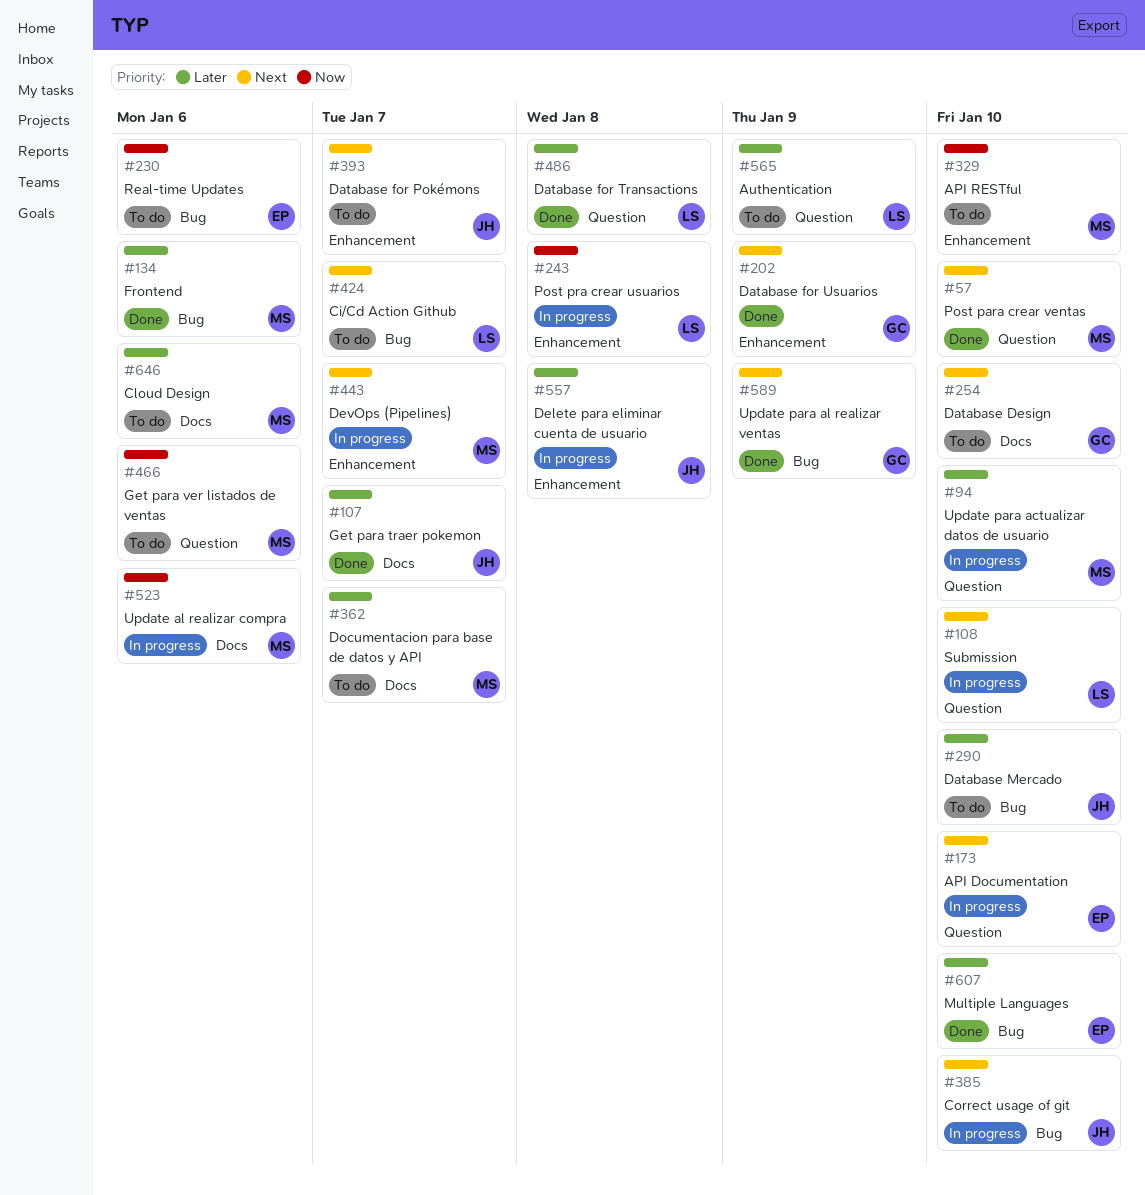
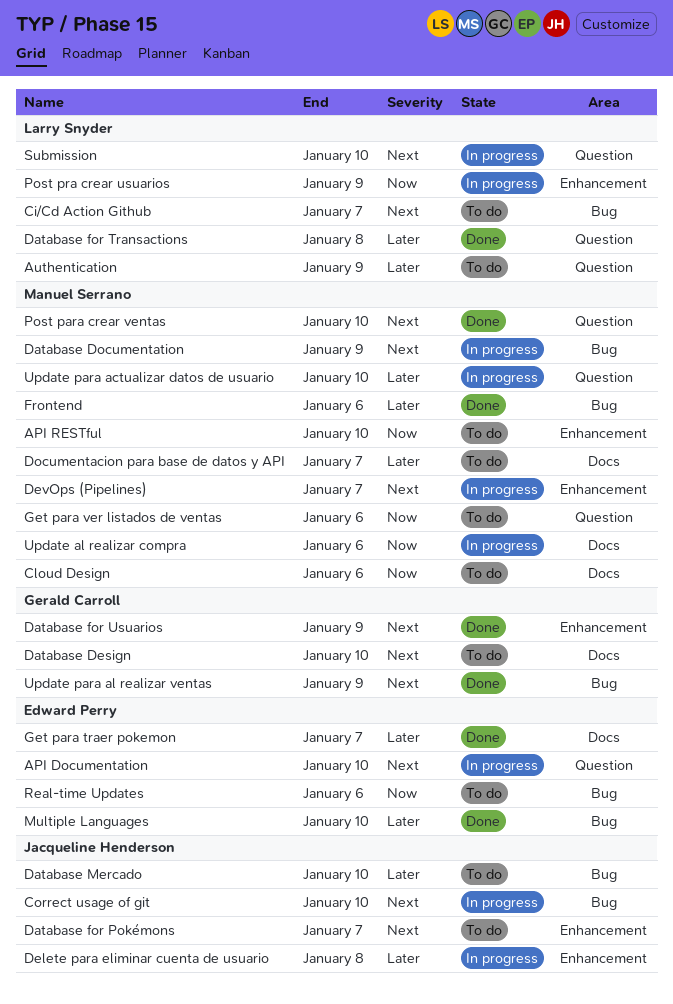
Cloud Design, priority: Later -> Now
Database Documentation: none -> present
Get para traer pokemon, owner: Jacqueline Henderson -> Edward Perry
Post pra crear usuarios, due: Jan 8 -> Jan 9

